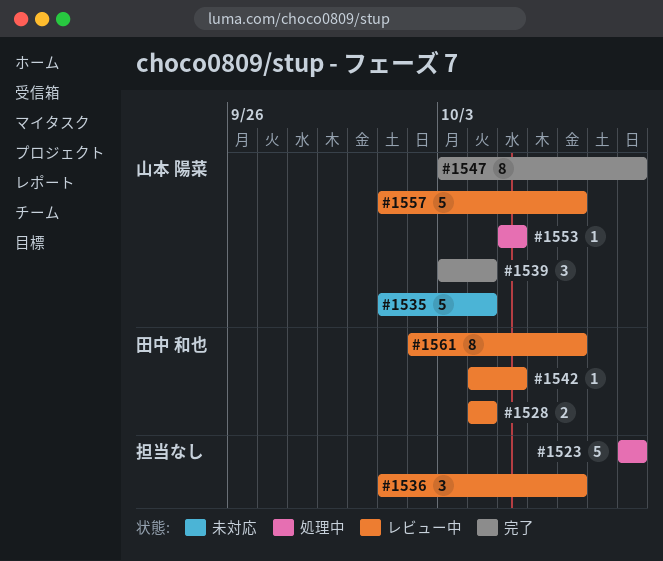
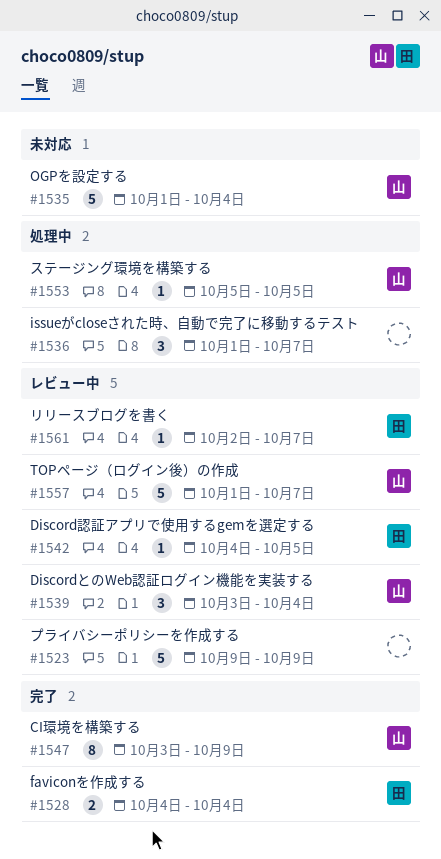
#1523, status: 処理中 -> レビュー中
#1528, status: レビュー中 -> 完了
#1536, status: レビュー中 -> 処理中
#1539, status: 完了 -> レビュー中
#1561, estimate: 8 -> 1

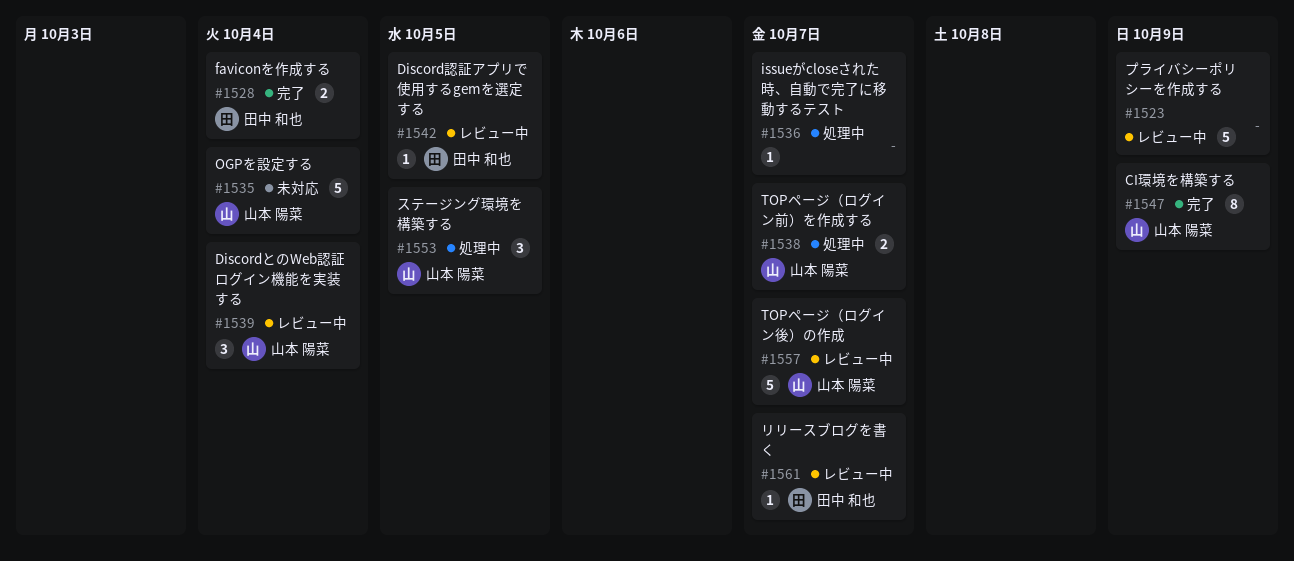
#1536, estimate: 3 -> 1
#1538: none -> present
#1553, estimate: 1 -> 3

